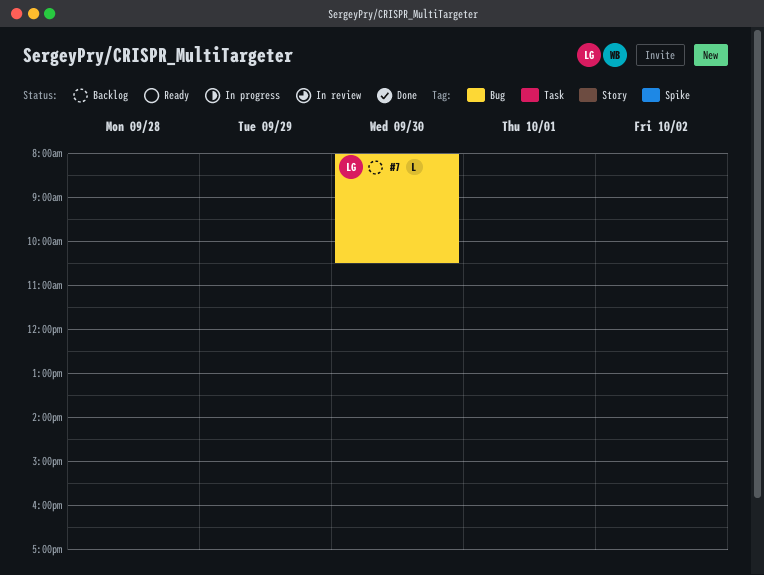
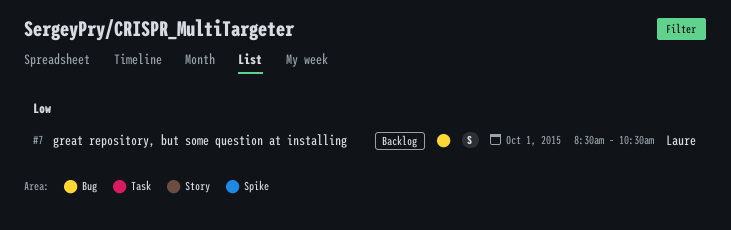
#7, estimate: L -> S
#7, day: Sep 30 -> Oct 1
#7, begins: 08:00 -> 08:30

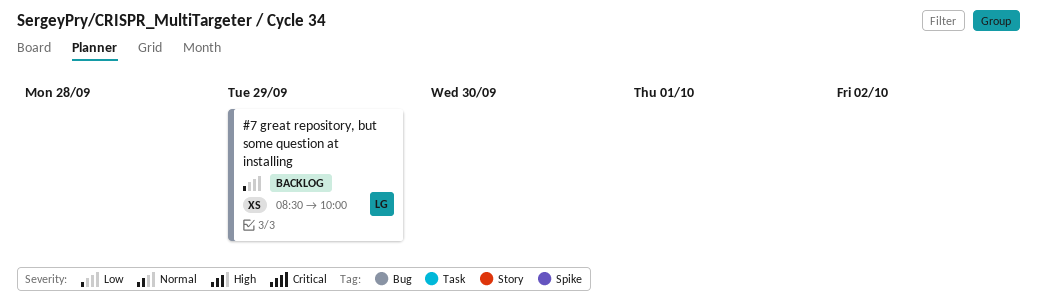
#7, estimate: S -> XS
#7, day: Oct 1 -> Sep 29
#7, ends: 10:30 -> 10:00

